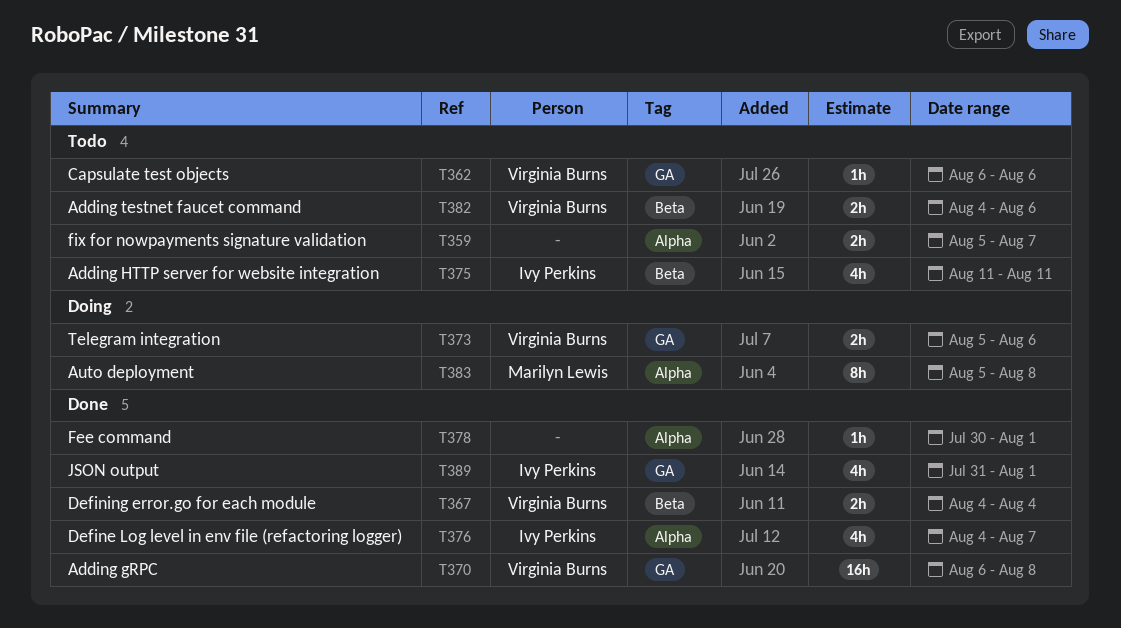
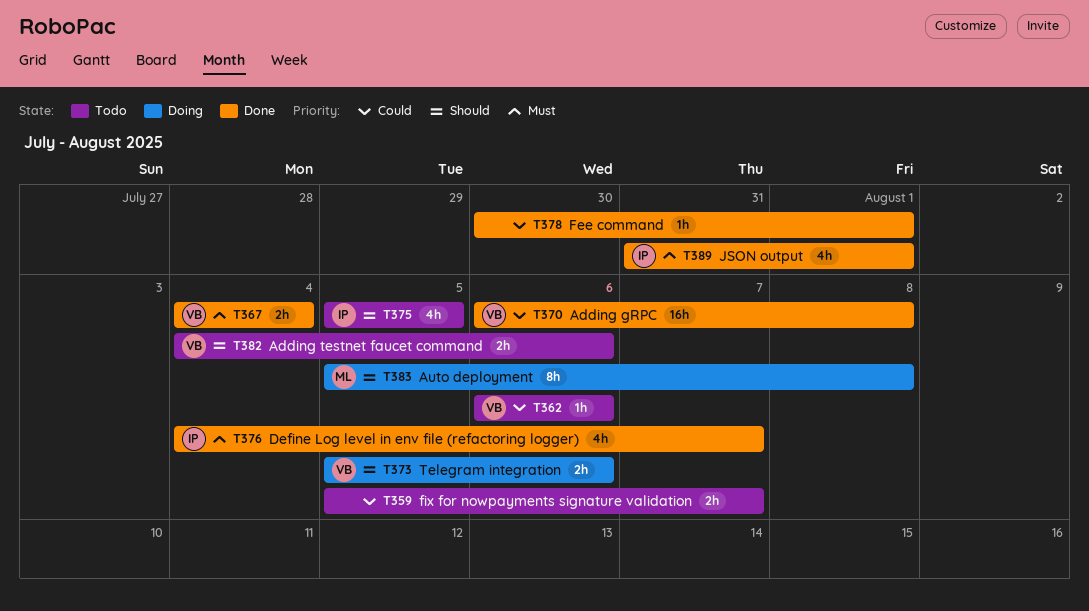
T375, start: Aug 11 -> Aug 5
T375, due: Aug 11 -> Aug 5

